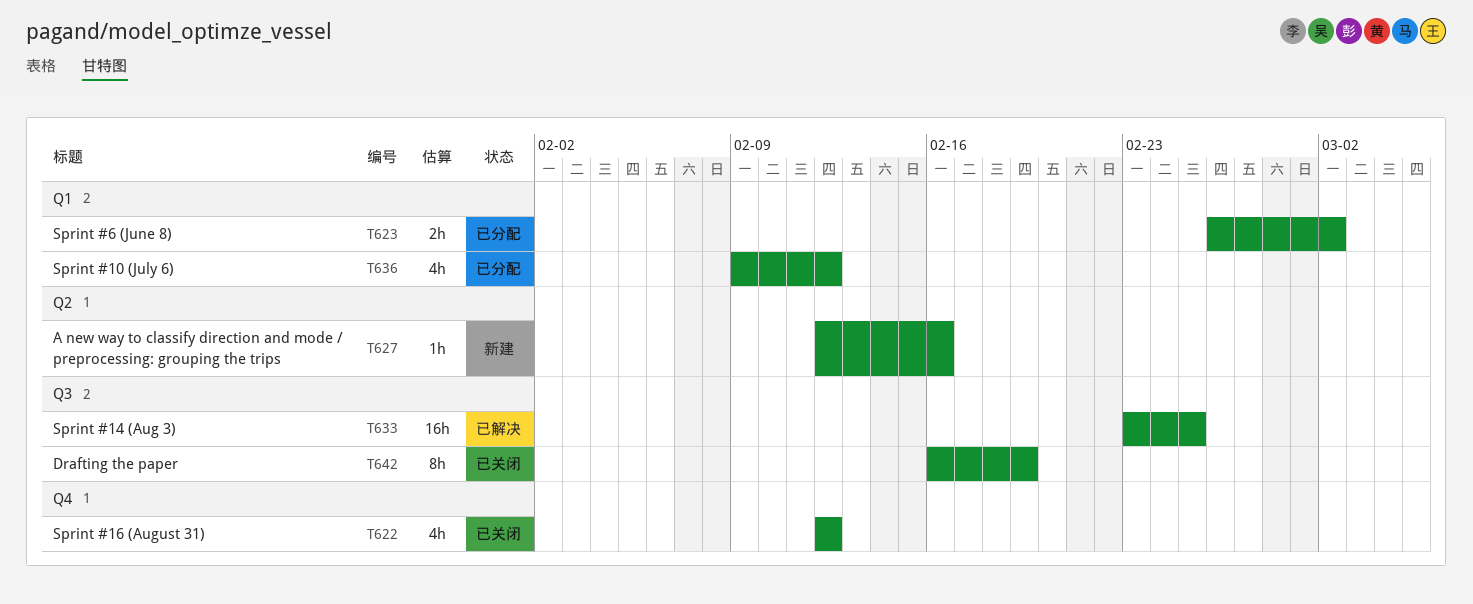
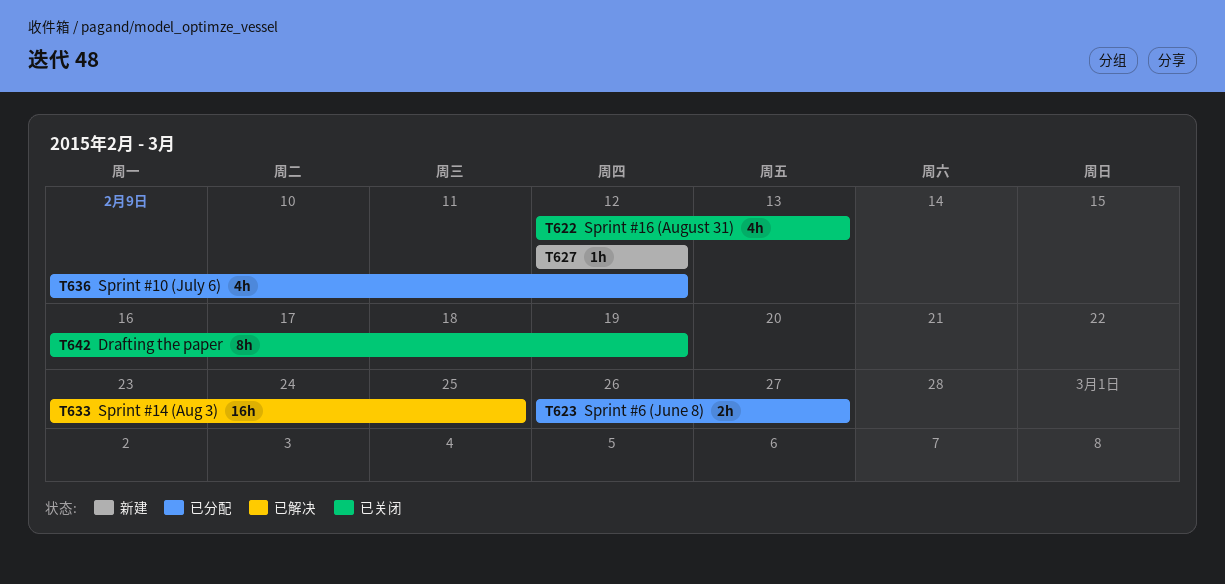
T622, due: Feb 12 -> Feb 13
T623, due: Mar 2 -> Feb 27
T627, due: Feb 16 -> Feb 12

